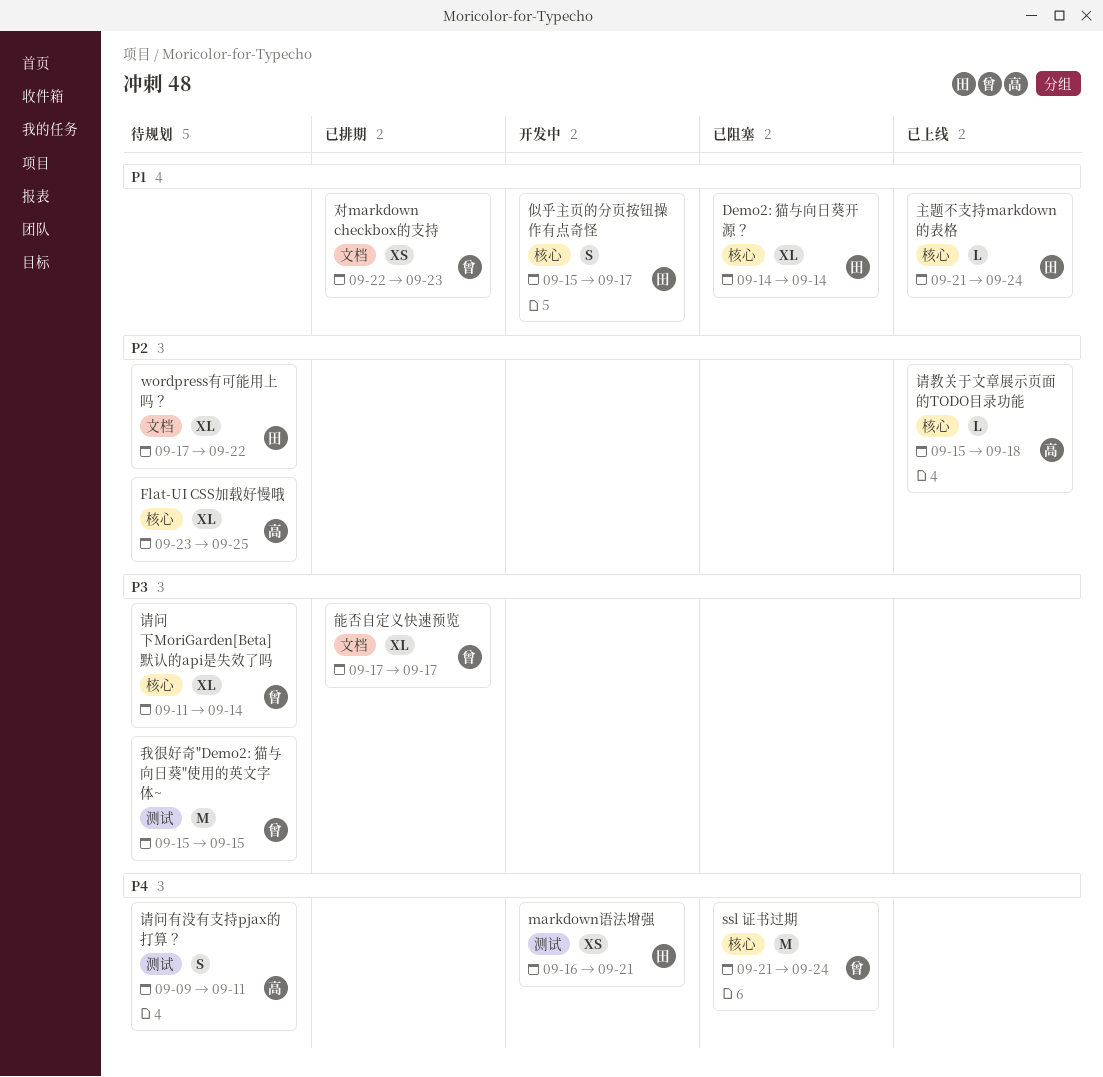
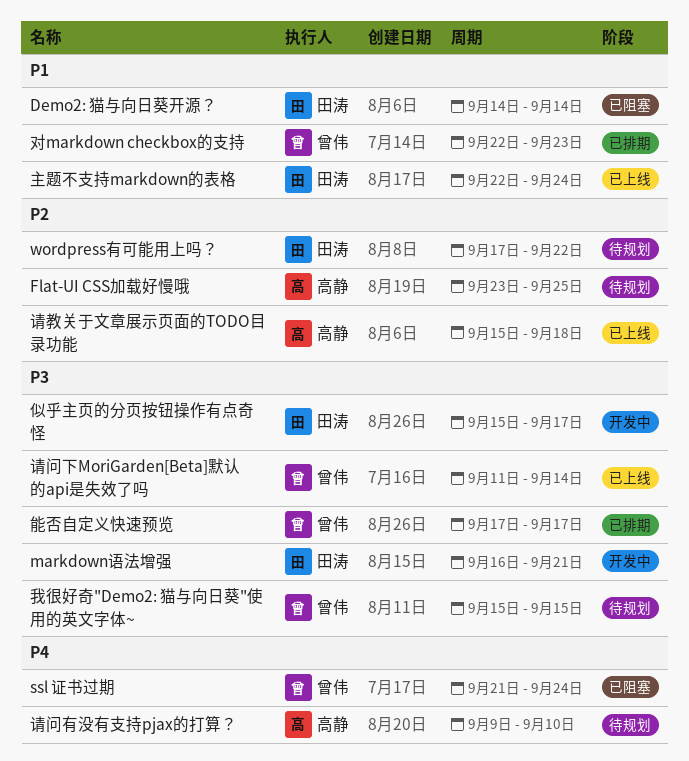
markdown语法增强, priority: P4 -> P3
主题不支持markdown的表格, start: Sep 21 -> Sep 22
似乎主页的分页按钮操作有点奇怪, priority: P1 -> P3
请问下MoriGarden[Beta]默认的api是失效了吗, status: 待规划 -> 已上线
请问有没有支持pjax的打算？, due: Sep 11 -> Sep 10

